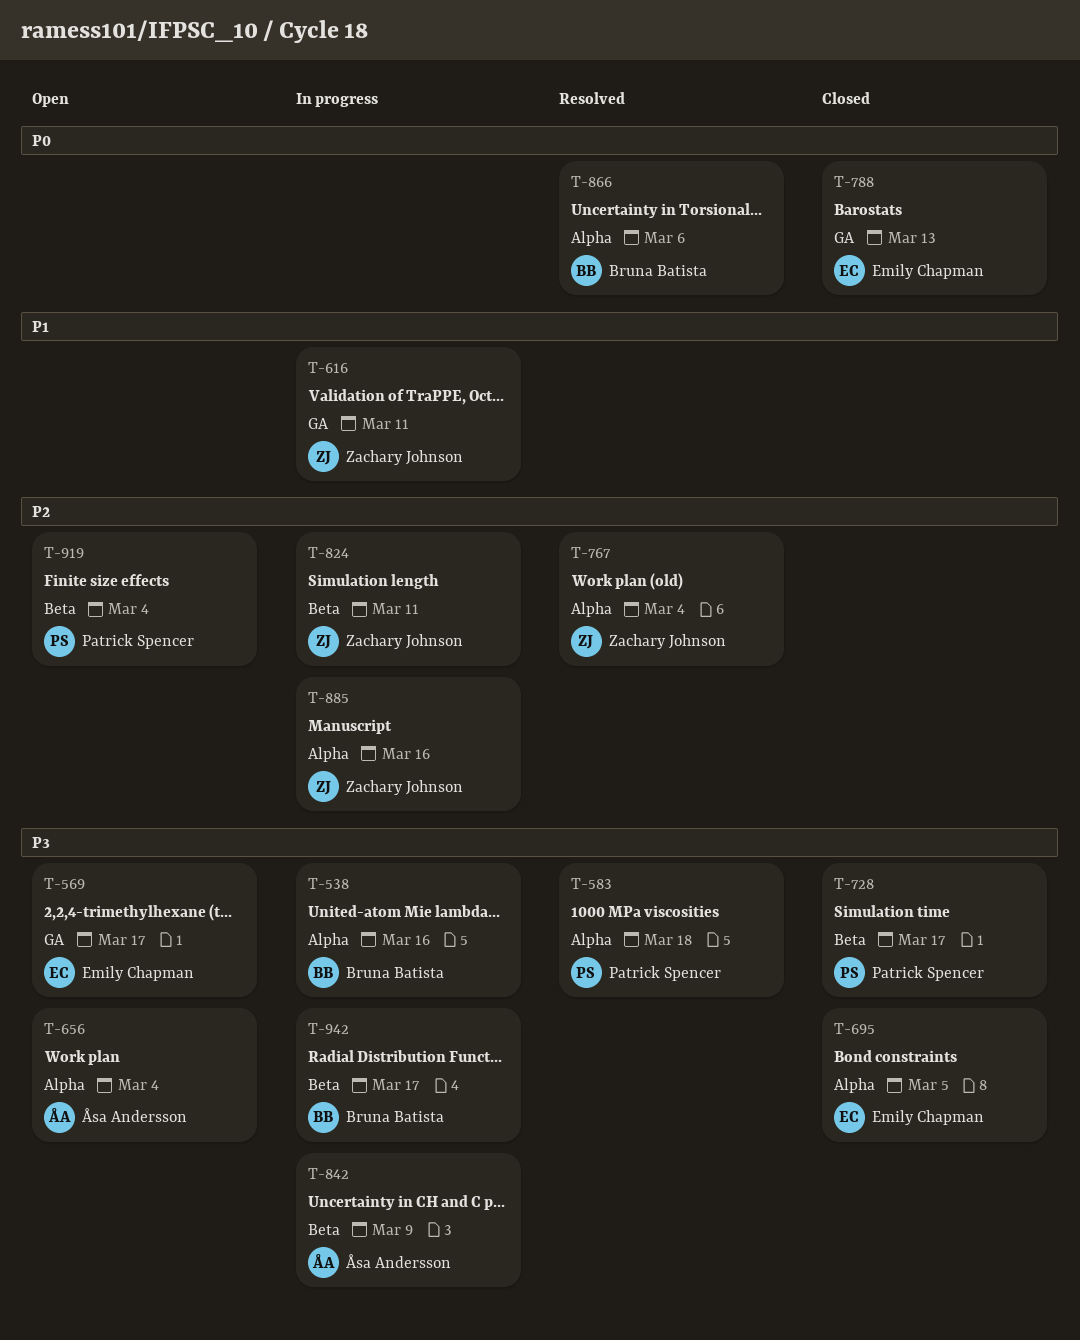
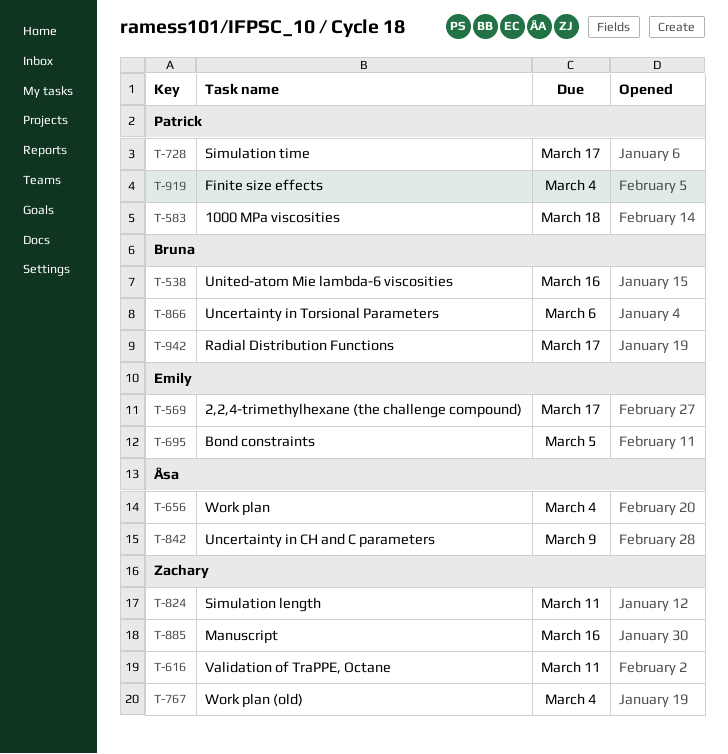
T-788: present -> none

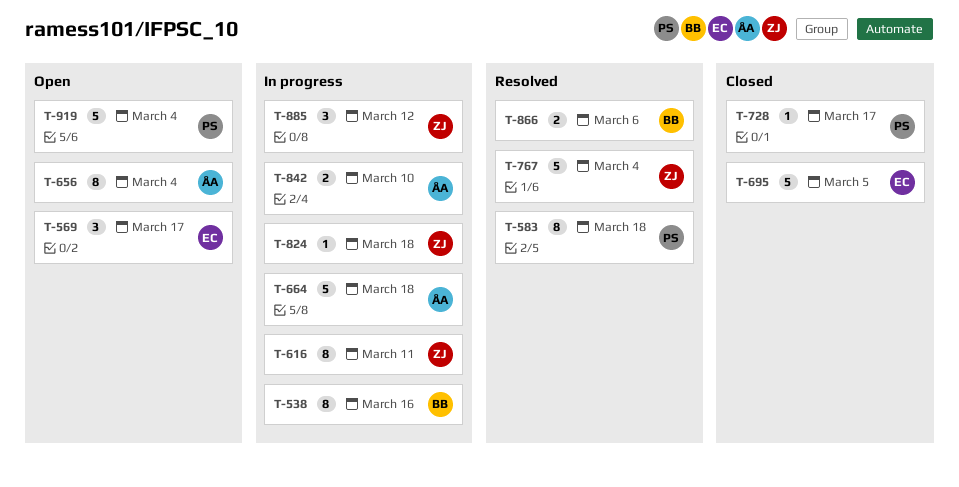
T-664: none -> present
T-824, due: Mar 11 -> Mar 18
T-842, due: Mar 9 -> Mar 10
T-885, due: Mar 16 -> Mar 12
T-942: present -> none

